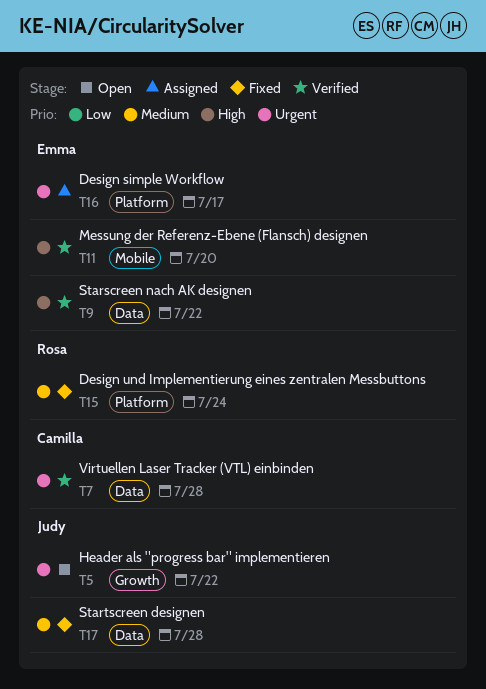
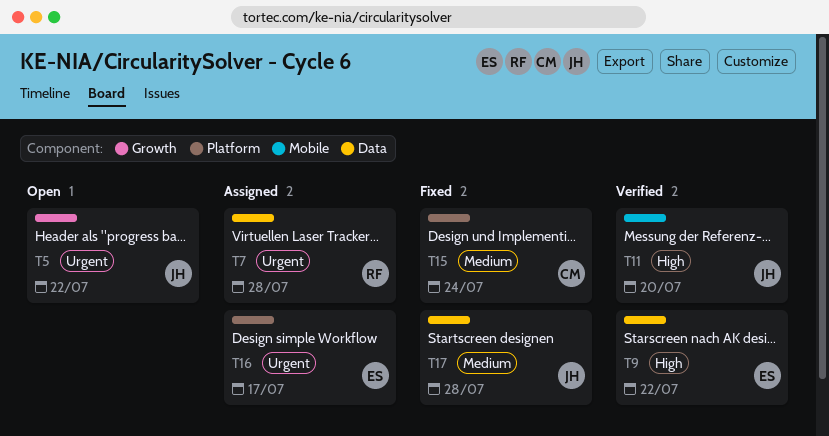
T7, status: Verified -> Assigned
T7, owner: Camilla -> Rosa
T11, owner: Emma -> Judy
T15, owner: Rosa -> Camilla

